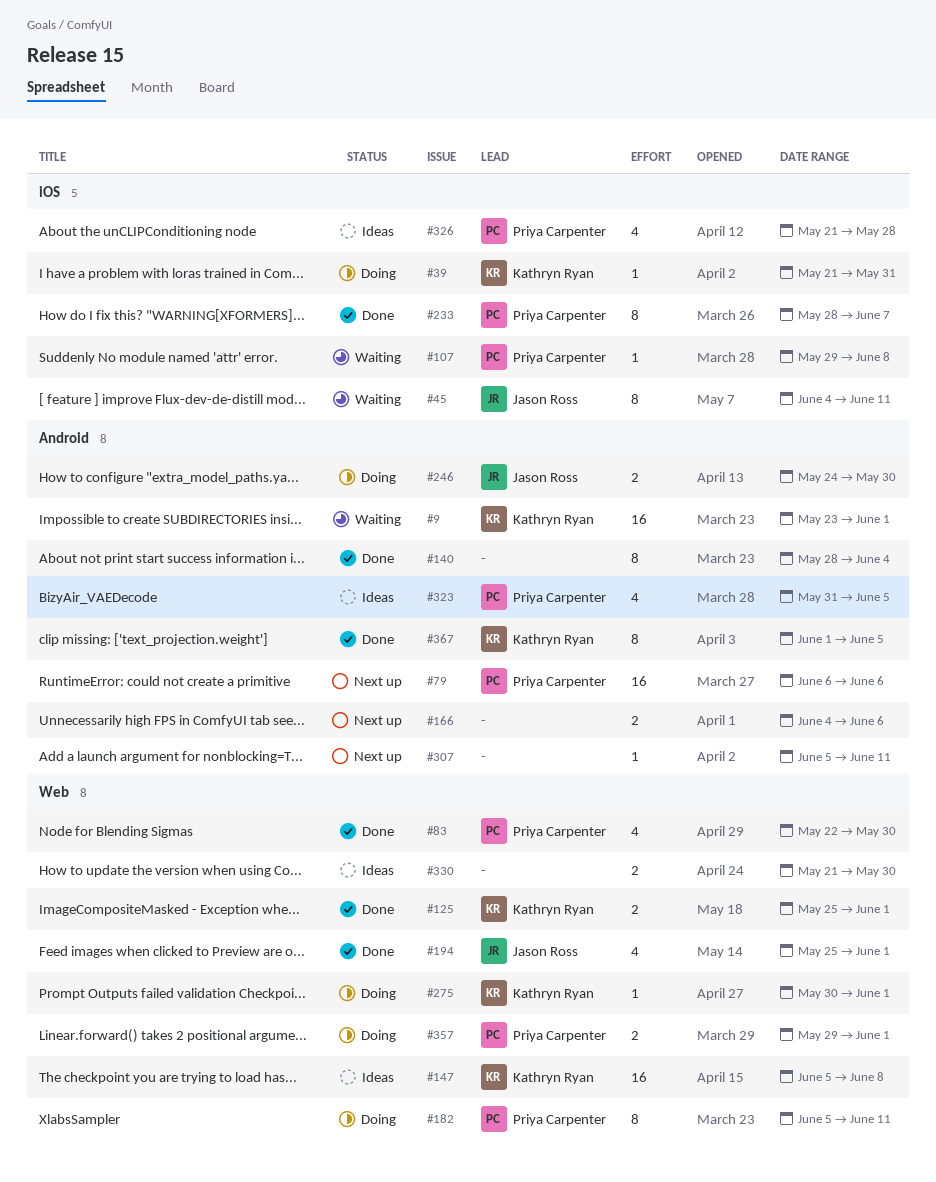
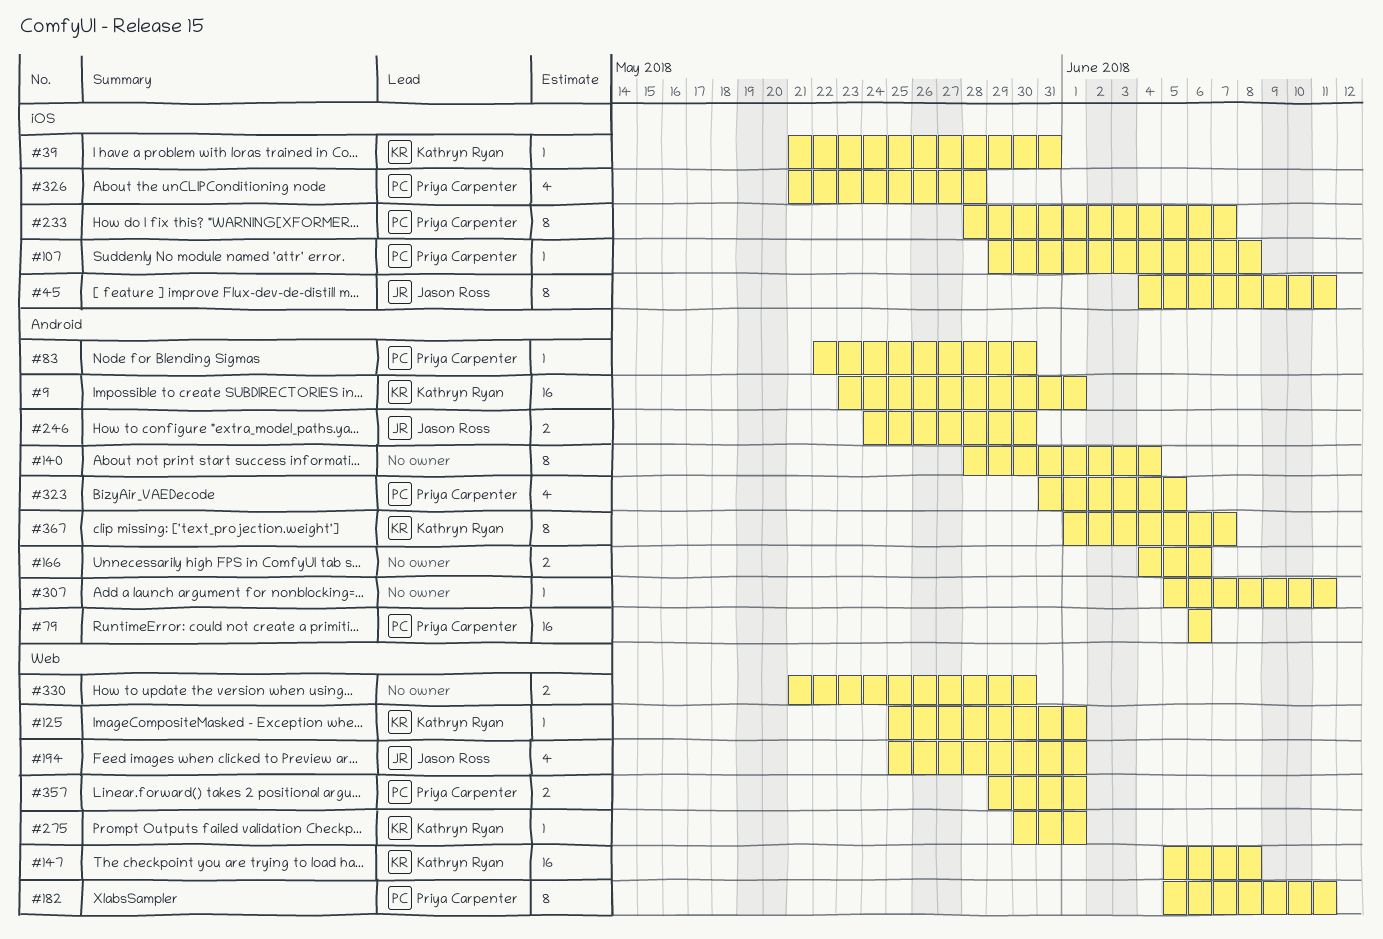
#83, label: Web -> Android
#83, estimate: 4 -> 1
#125, estimate: 2 -> 1
#367, due: Jun 5 -> Jun 7

